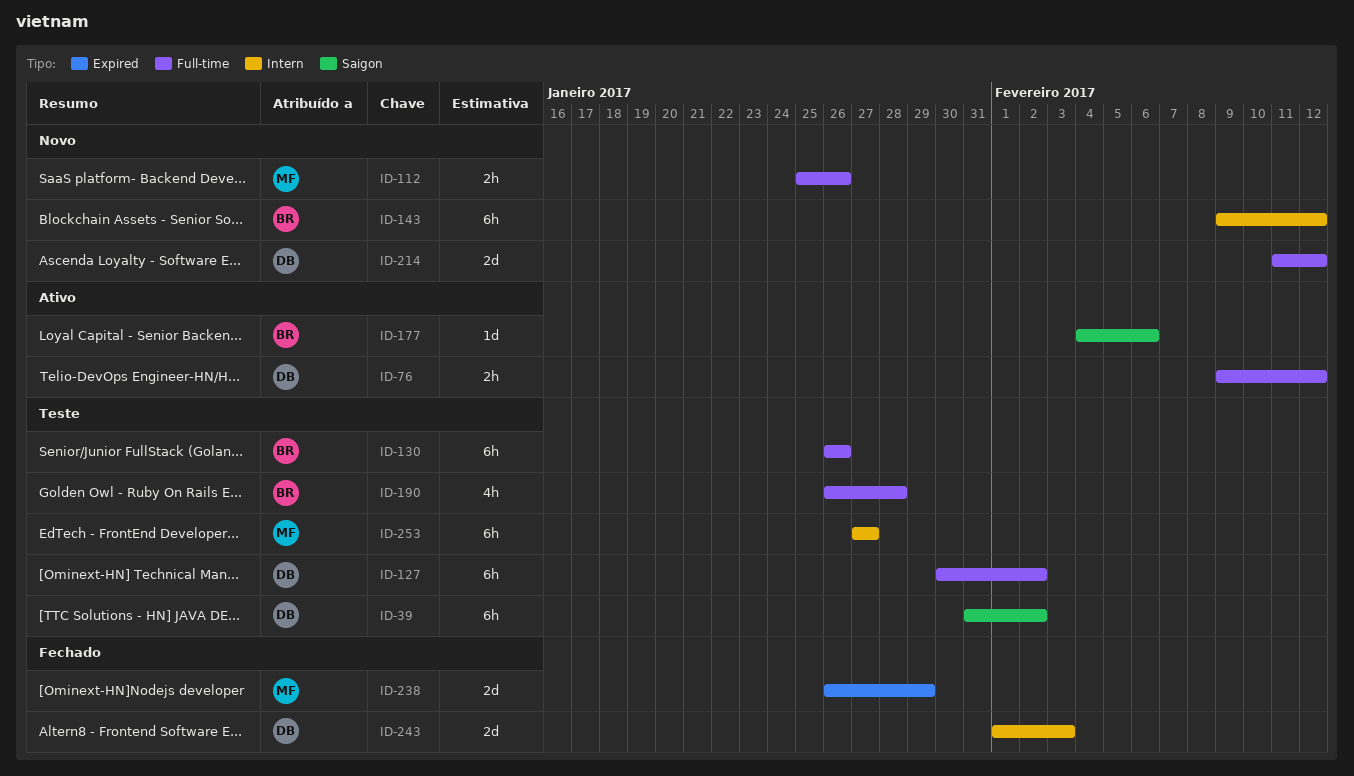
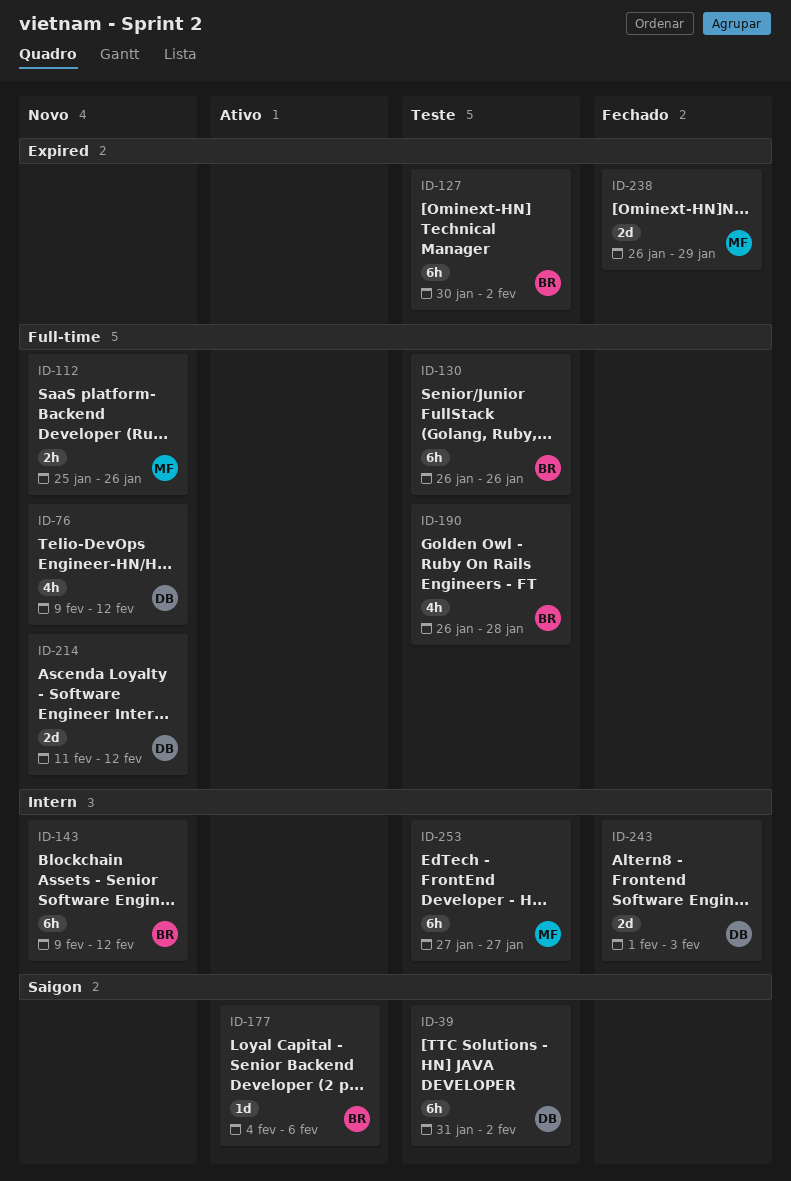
ID-76, status: Ativo -> Novo
ID-76, estimate: 2h -> 4h
ID-127, owner: DB -> BR
ID-127, label: Full-time -> Expired

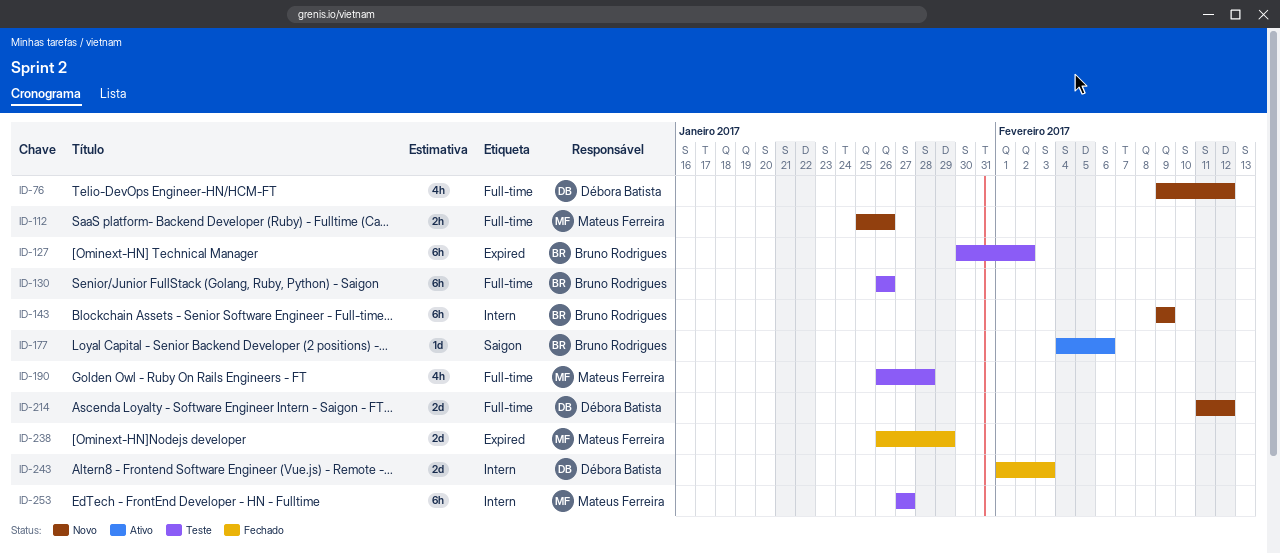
ID-39: present -> none
ID-143, due: Feb 12 -> Feb 9
ID-190, owner: Bruno Rodrigues -> Mateus Ferreira

